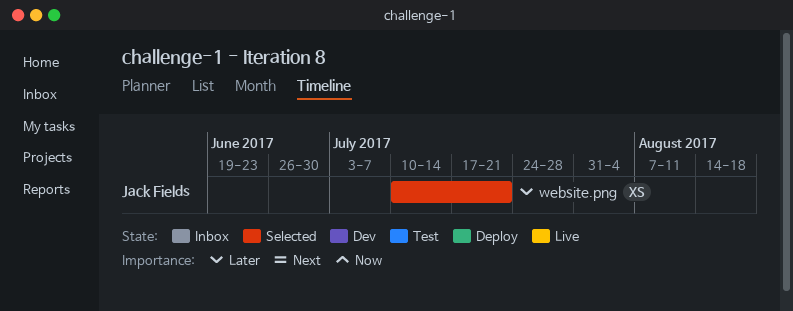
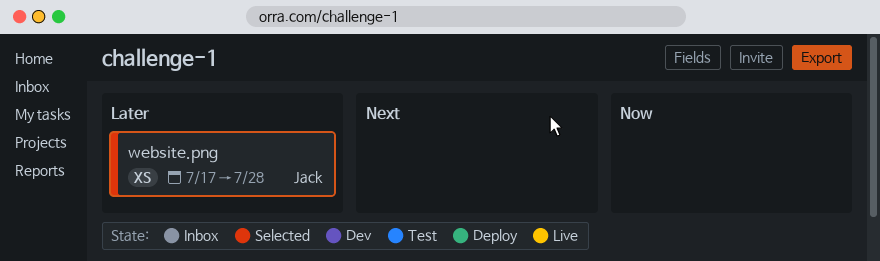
website.png, start: Jul 10 -> Jul 17
website.png, due: Jul 21 -> Jul 28

